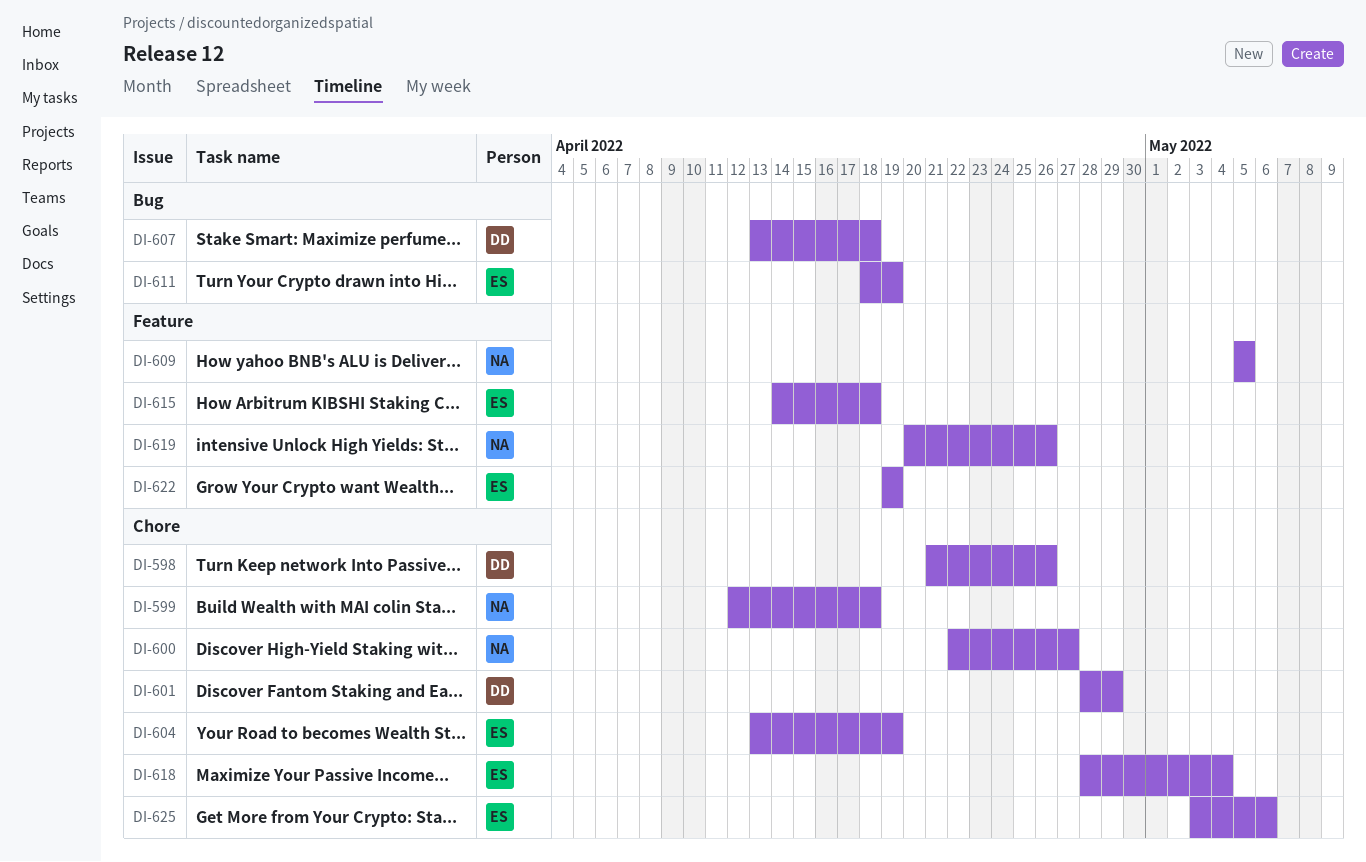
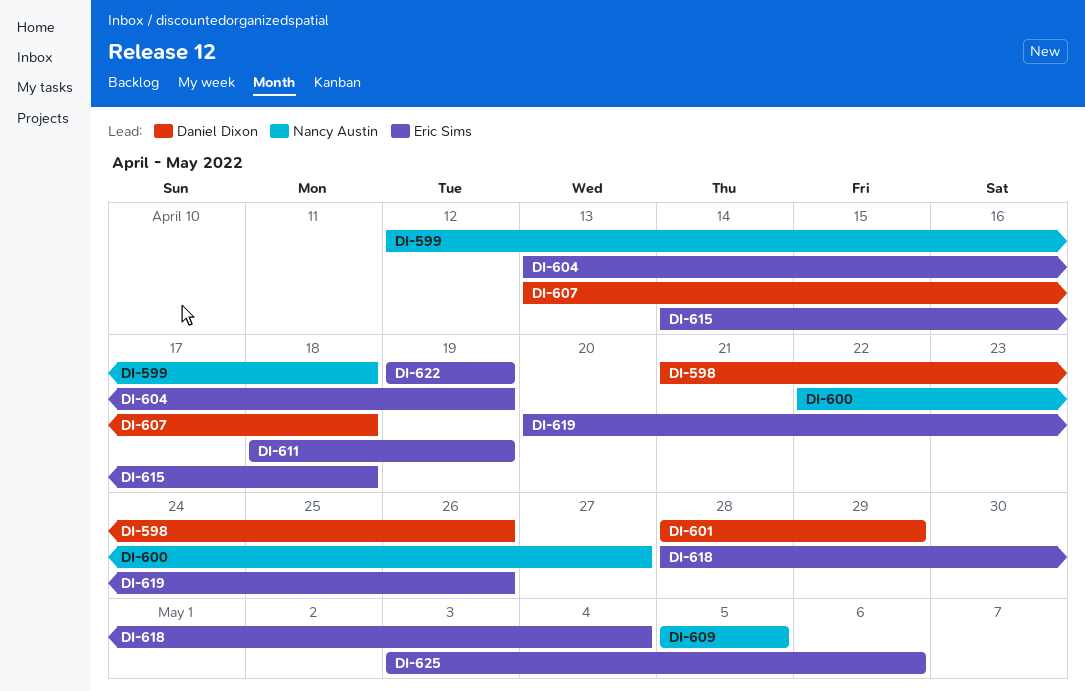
DI-619, owner: Nancy Austin -> Eric Sims

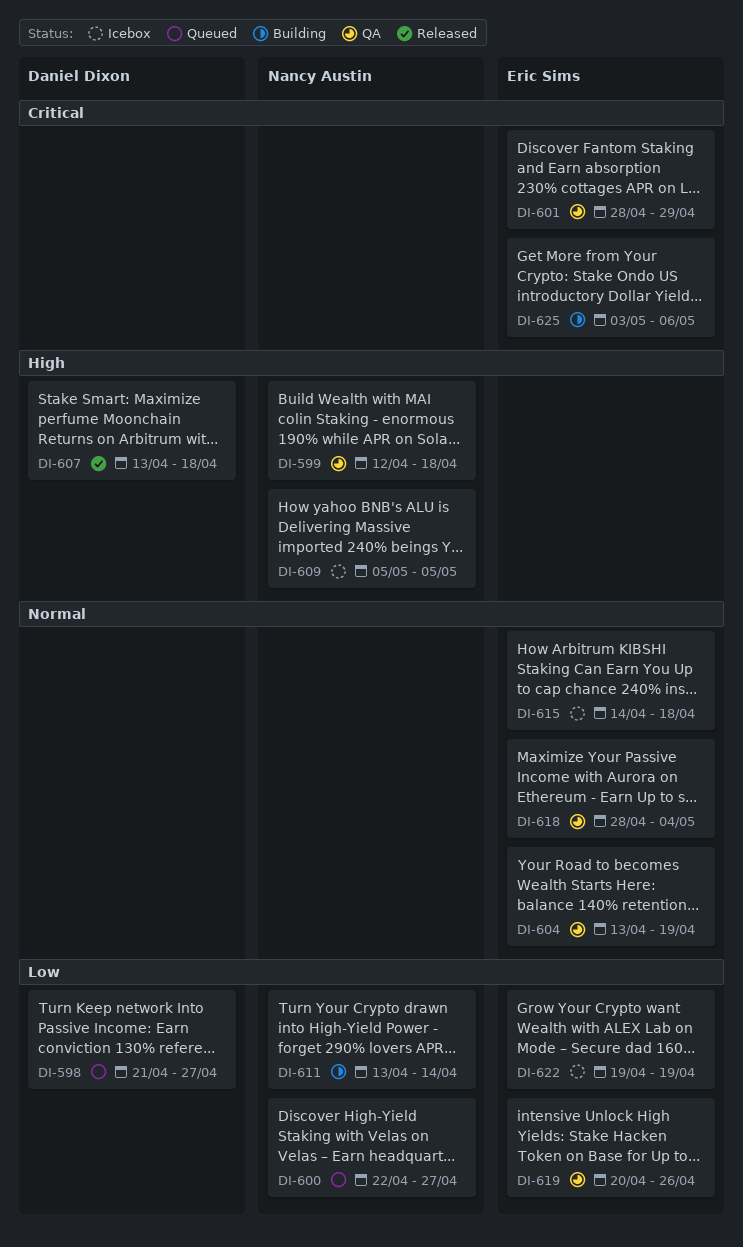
DI-598, due: Apr 26 -> Apr 27
DI-601, owner: Daniel Dixon -> Eric Sims
DI-611, owner: Eric Sims -> Nancy Austin
DI-611, start: Apr 18 -> Apr 13
DI-611, due: Apr 19 -> Apr 14

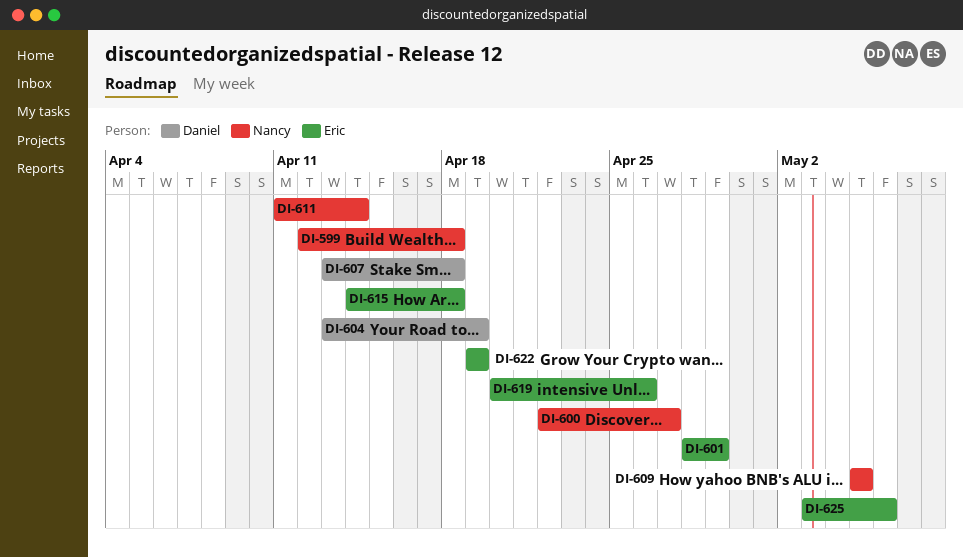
DI-598: present -> none
DI-604, owner: Eric Sims -> Daniel Dixon
DI-611, start: Apr 13 -> Apr 11
DI-618: present -> none

